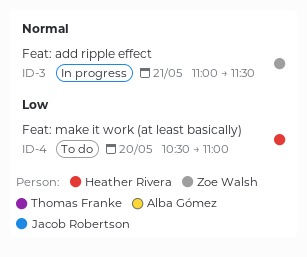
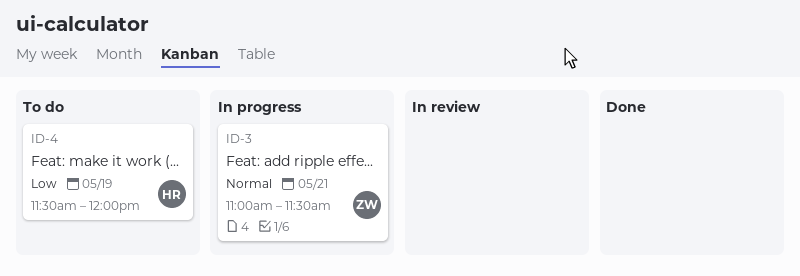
ID-4, day: May 20 -> May 19
ID-4, begins: 10:30 -> 11:30
ID-4, ends: 11:00 -> 12:00

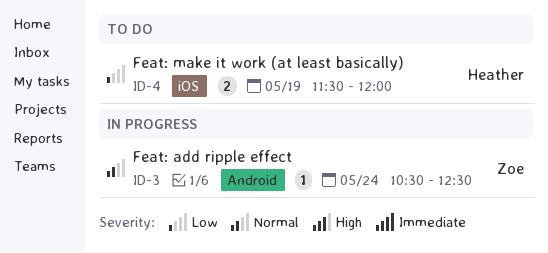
ID-3, day: May 21 -> May 24
ID-3, begins: 11:00 -> 10:30
ID-3, ends: 11:30 -> 12:30

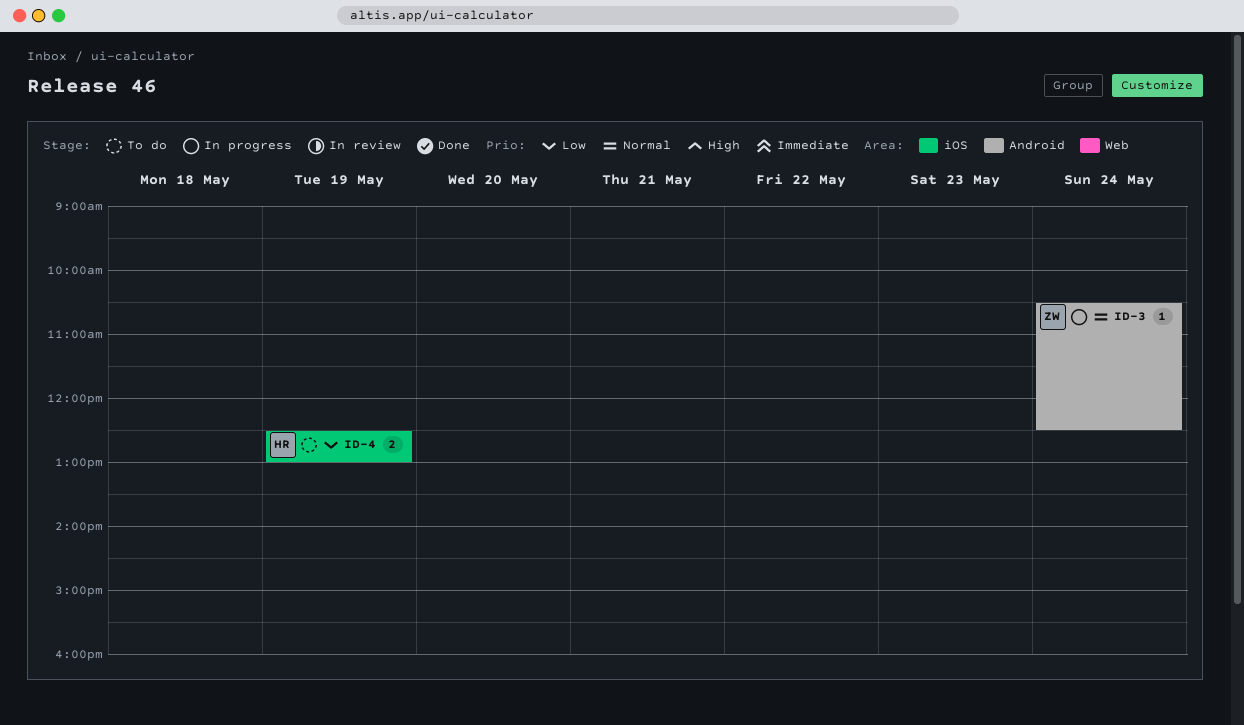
ID-4, begins: 11:30 -> 12:30
ID-4, ends: 12:00 -> 13:00

